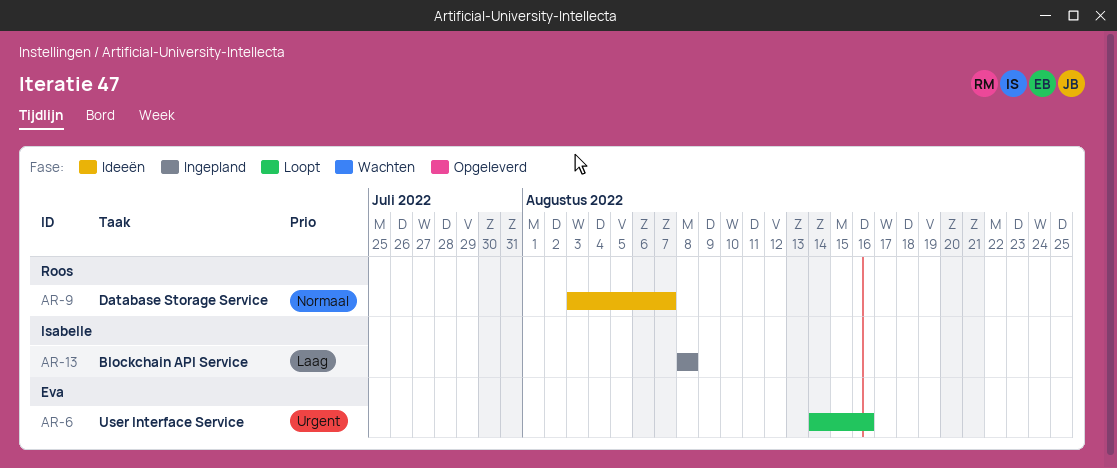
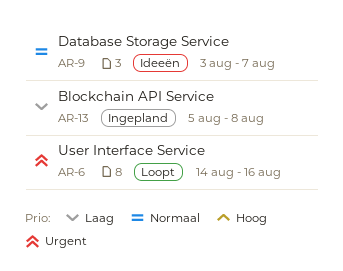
AR-13, start: Aug 8 -> Aug 5

